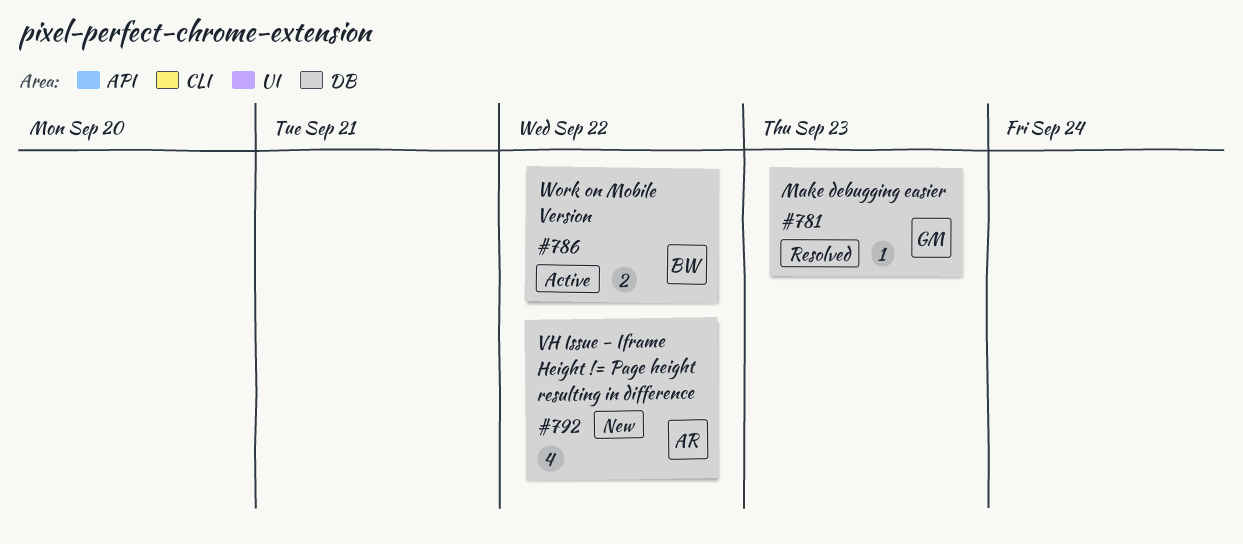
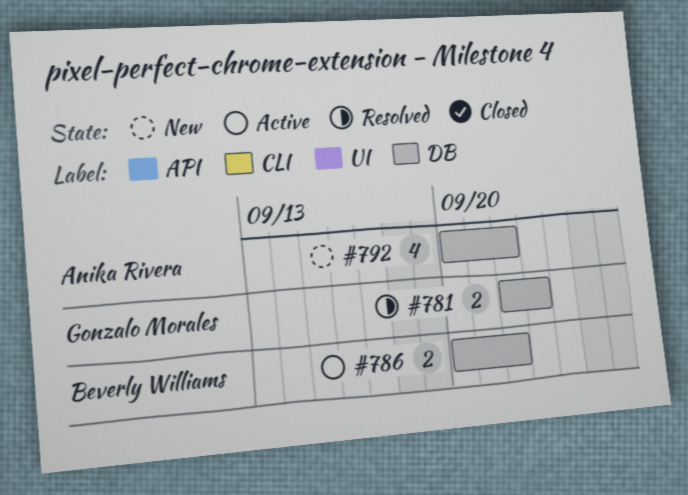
#781, estimate: 1 -> 2

